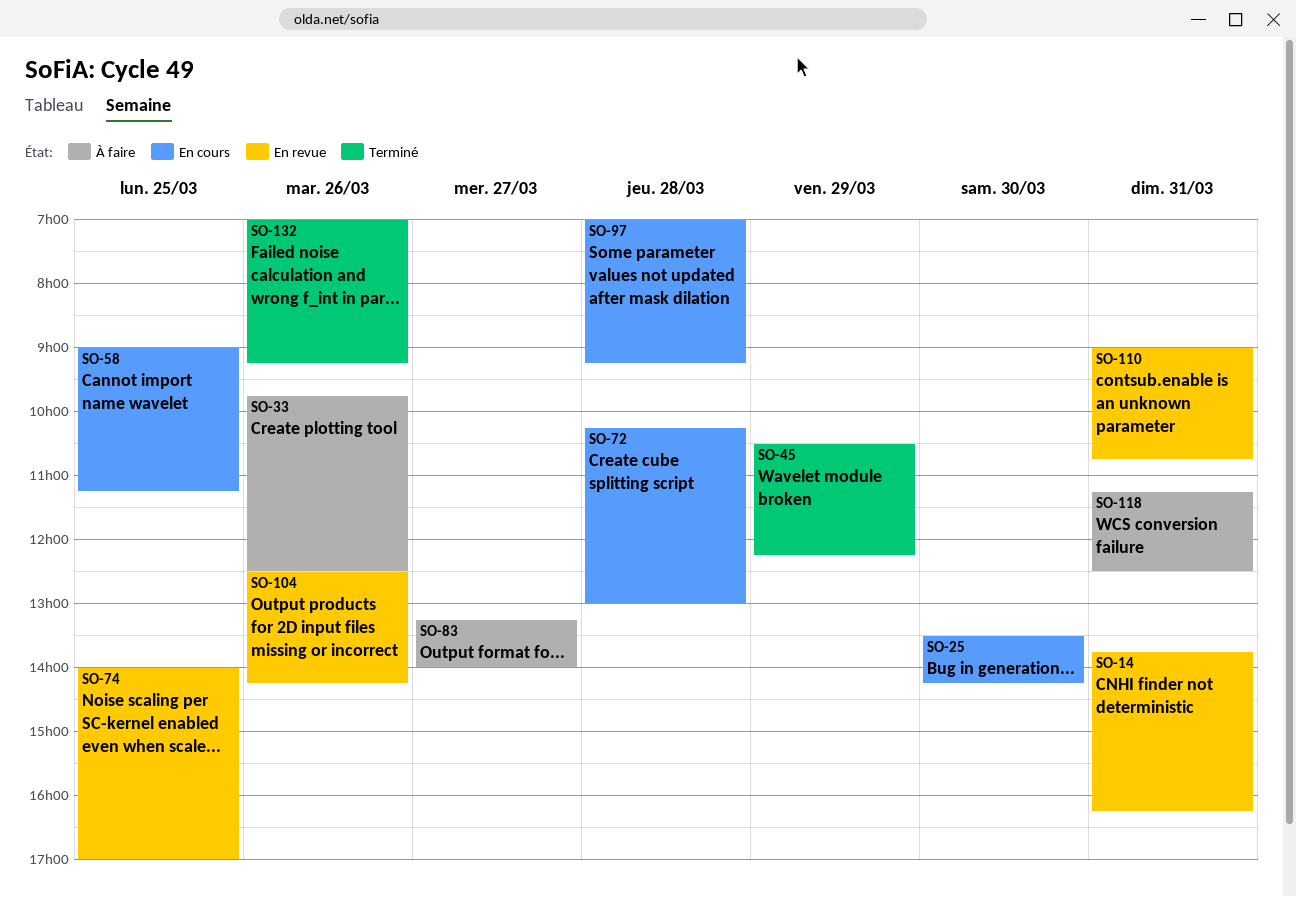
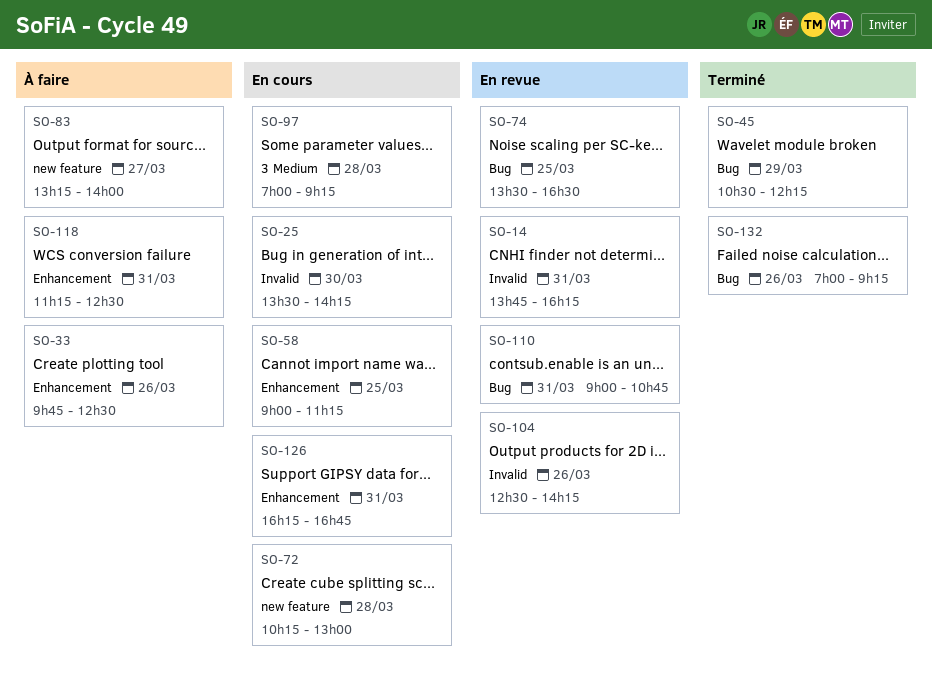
SO-74, begins: 14:00 -> 13:30
SO-74, ends: 17:00 -> 16:30
SO-126: none -> present

